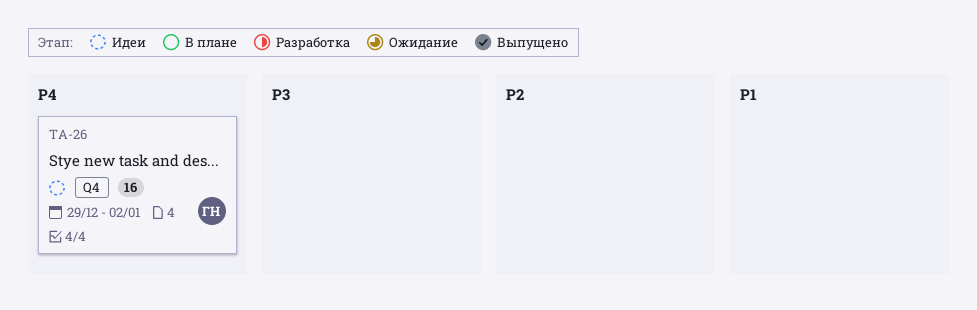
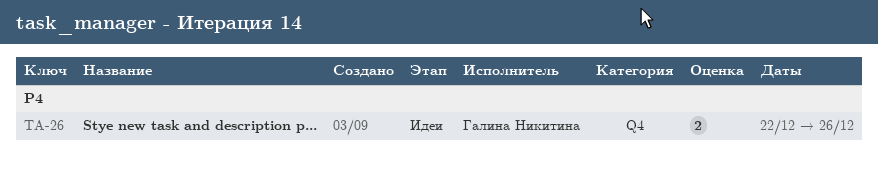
TA-26, estimate: 16 -> 2
TA-26, start: Dec 29 -> Dec 22
TA-26, due: Jan 2 -> Dec 26

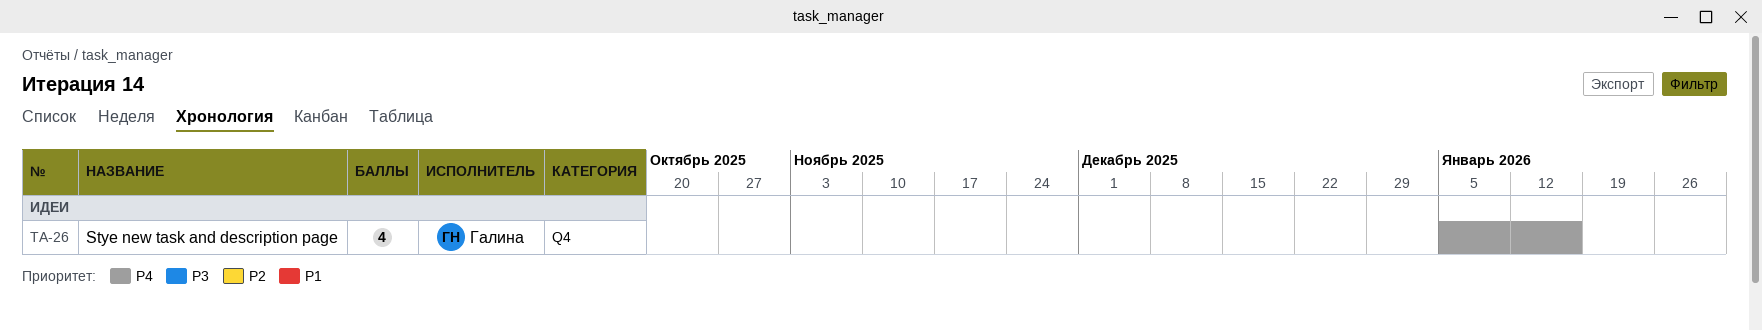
TA-26, estimate: 2 -> 4
TA-26, start: Dec 22 -> Jan 5
TA-26, due: Dec 26 -> Jan 16

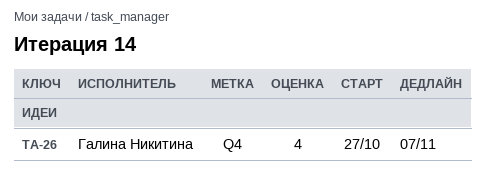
TA-26, start: Jan 5 -> Oct 27
TA-26, due: Jan 16 -> Nov 7

